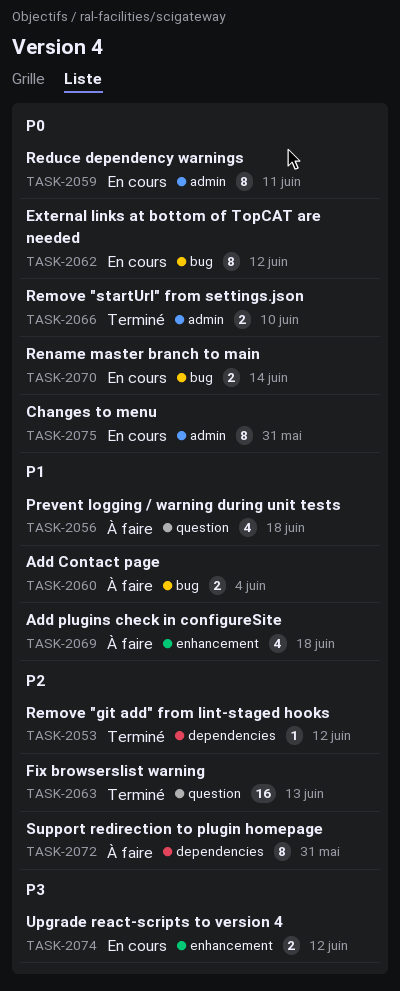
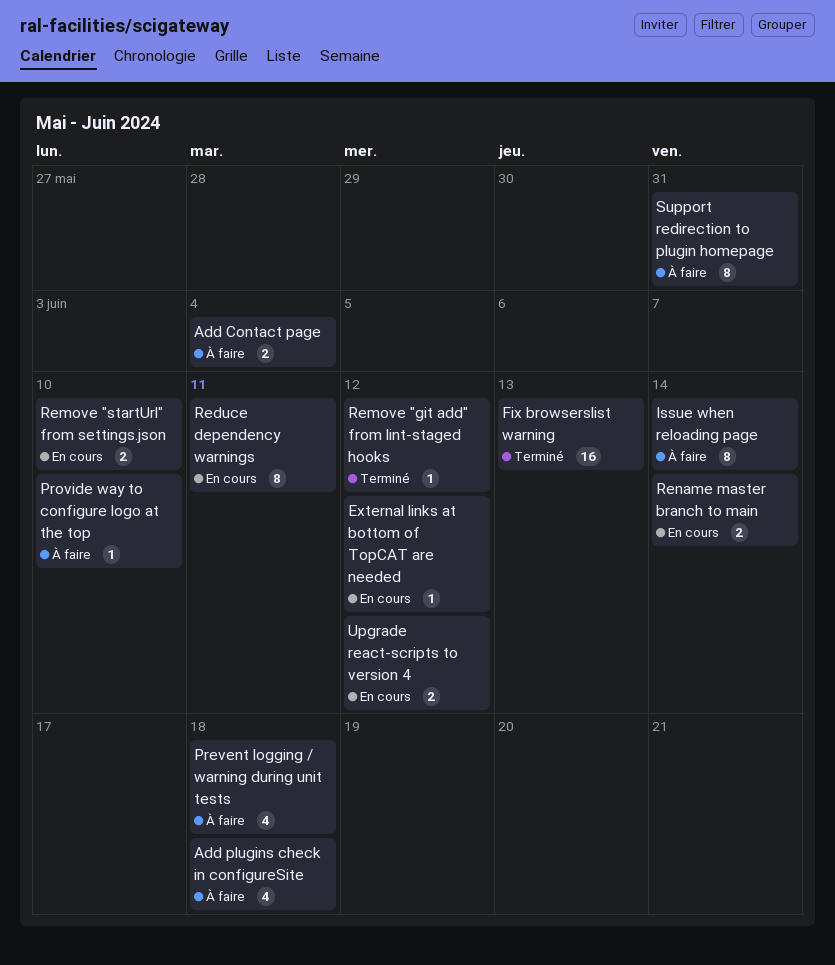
Changes to menu: present -> none
External links at bottom of TopCAT are needed, estimate: 8 -> 1
Issue when reloading page: none -> present
Provide way to configure logo at the top: none -> present
Remove "startUrl" from settings.json, status: Terminé -> En cours

